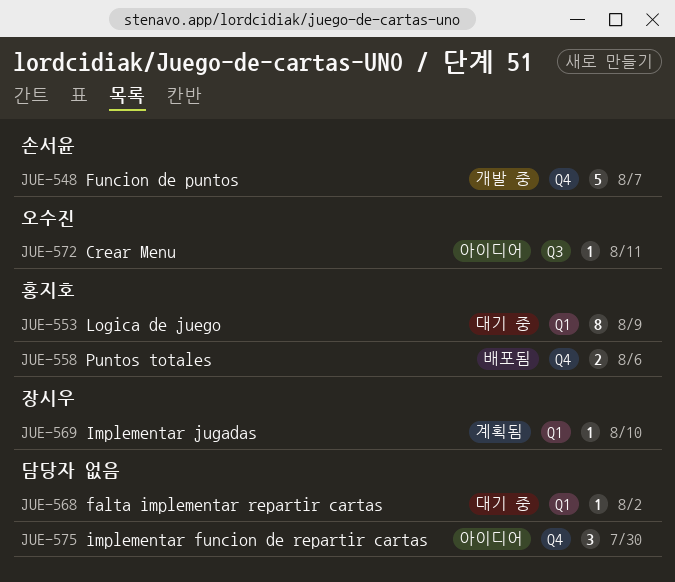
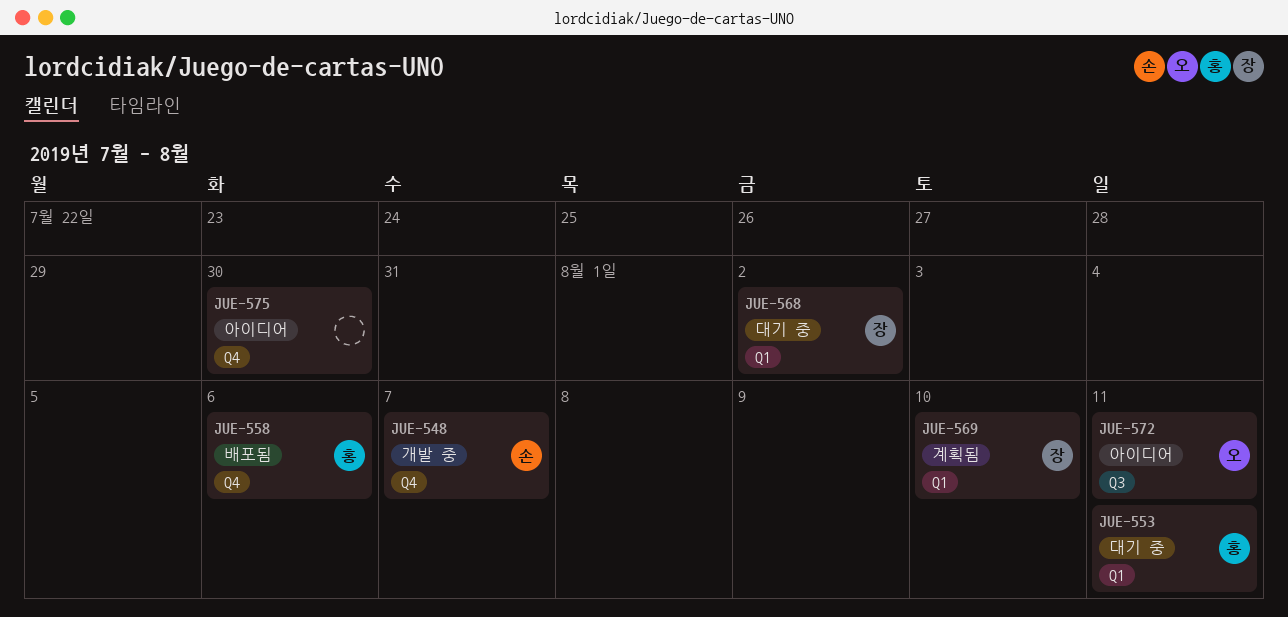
JUE-553, due: Aug 9 -> Aug 11
JUE-568, owner: none -> 장시우

